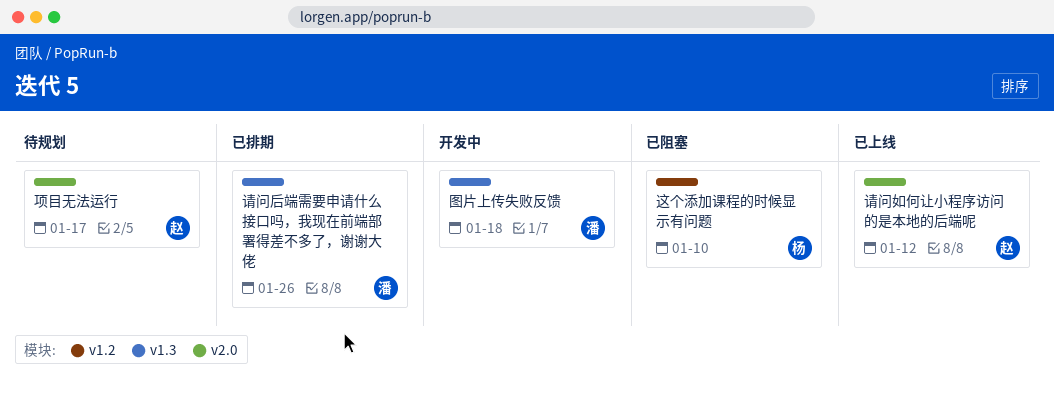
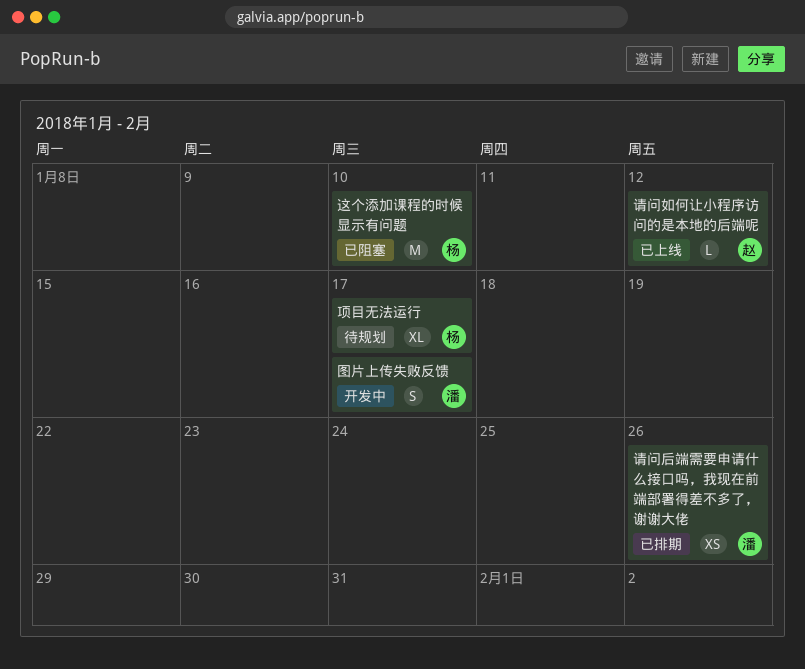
图片上传失败反馈, due: Jan 18 -> Jan 17
项目无法运行, owner: 赵 -> 杨

